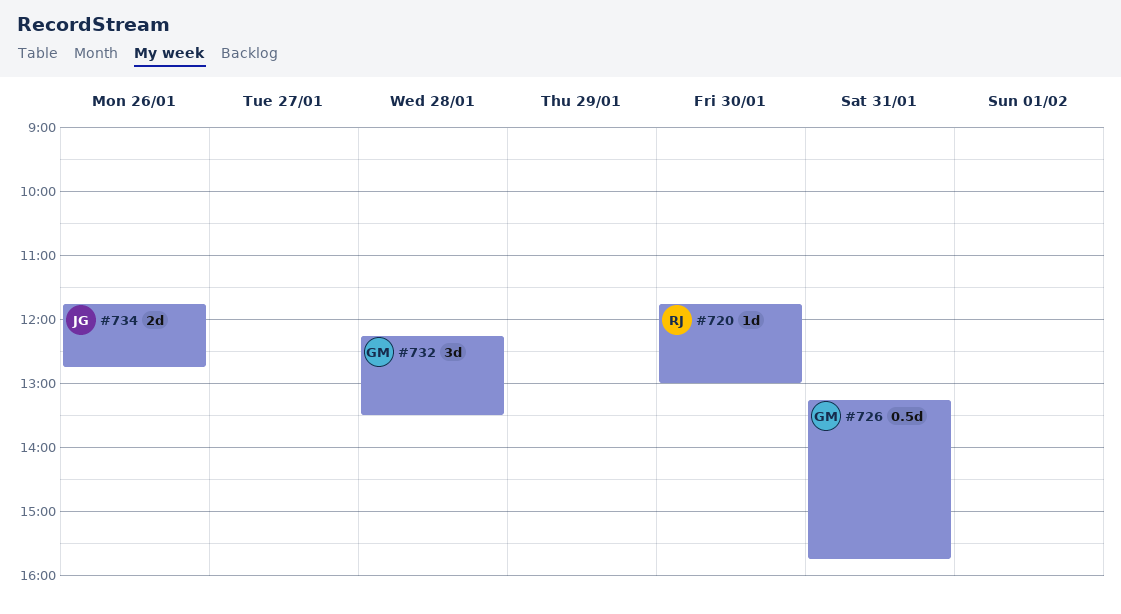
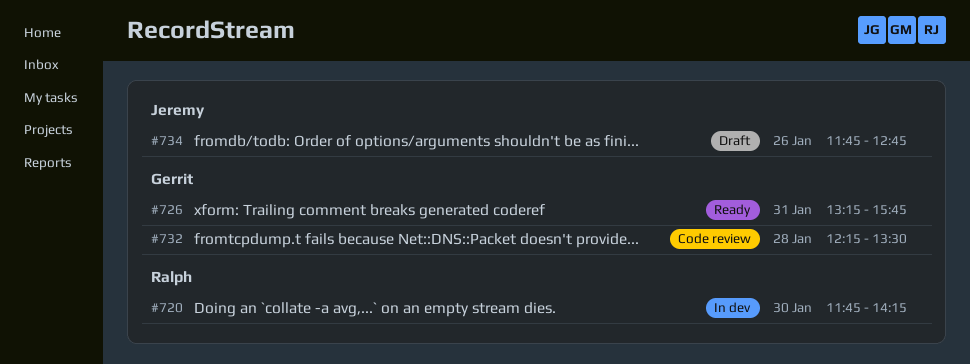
#720, ends: 13:00 -> 14:15

